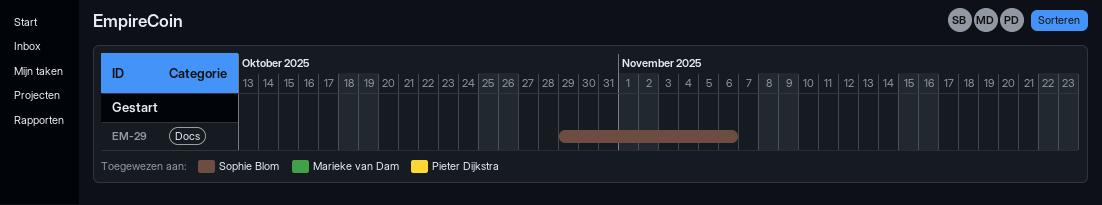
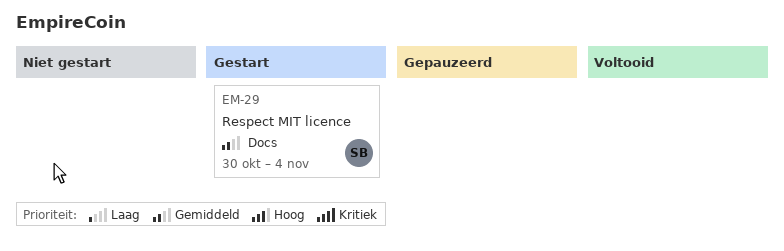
EM-29, start: Oct 29 -> Oct 30
EM-29, due: Nov 6 -> Nov 4

